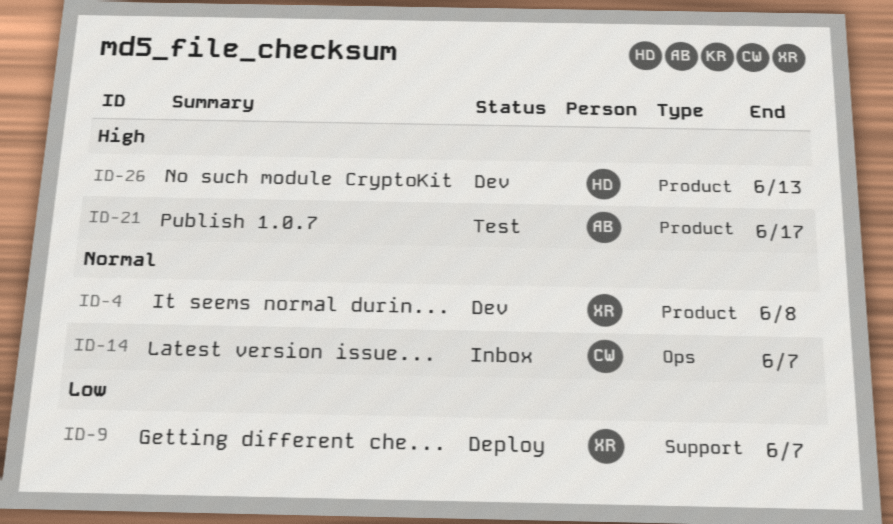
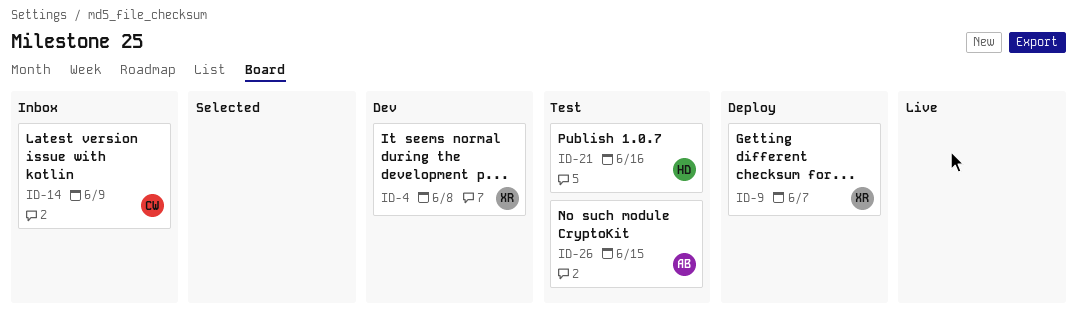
ID-14, due: Jun 7 -> Jun 9
ID-21, owner: AB -> HD
ID-21, due: Jun 17 -> Jun 16
ID-26, status: Dev -> Test
ID-26, owner: HD -> AB
ID-26, due: Jun 13 -> Jun 15

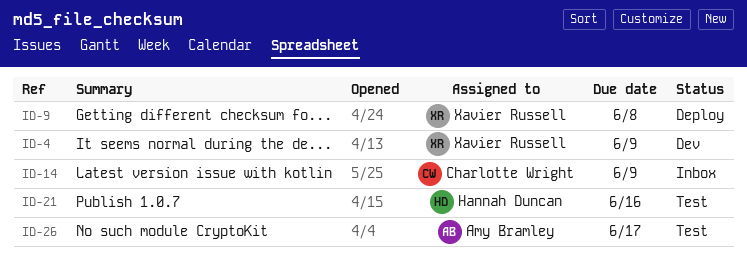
ID-4, due: Jun 8 -> Jun 9
ID-9, due: Jun 7 -> Jun 8
ID-26, due: Jun 15 -> Jun 17

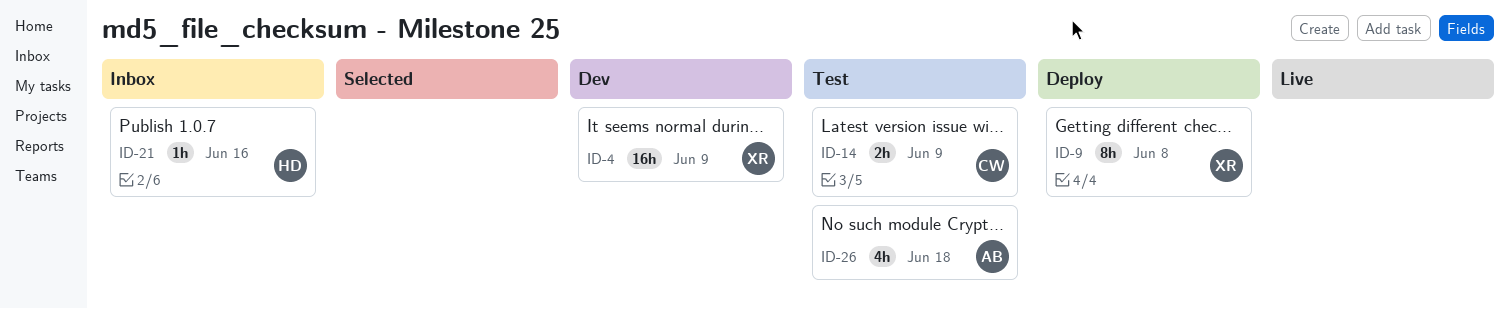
ID-14, status: Inbox -> Test
ID-21, status: Test -> Inbox
ID-26, due: Jun 17 -> Jun 18

